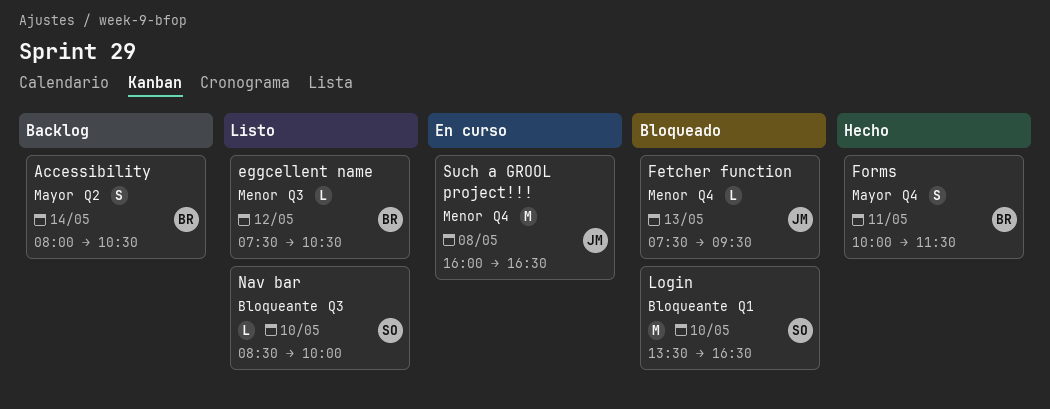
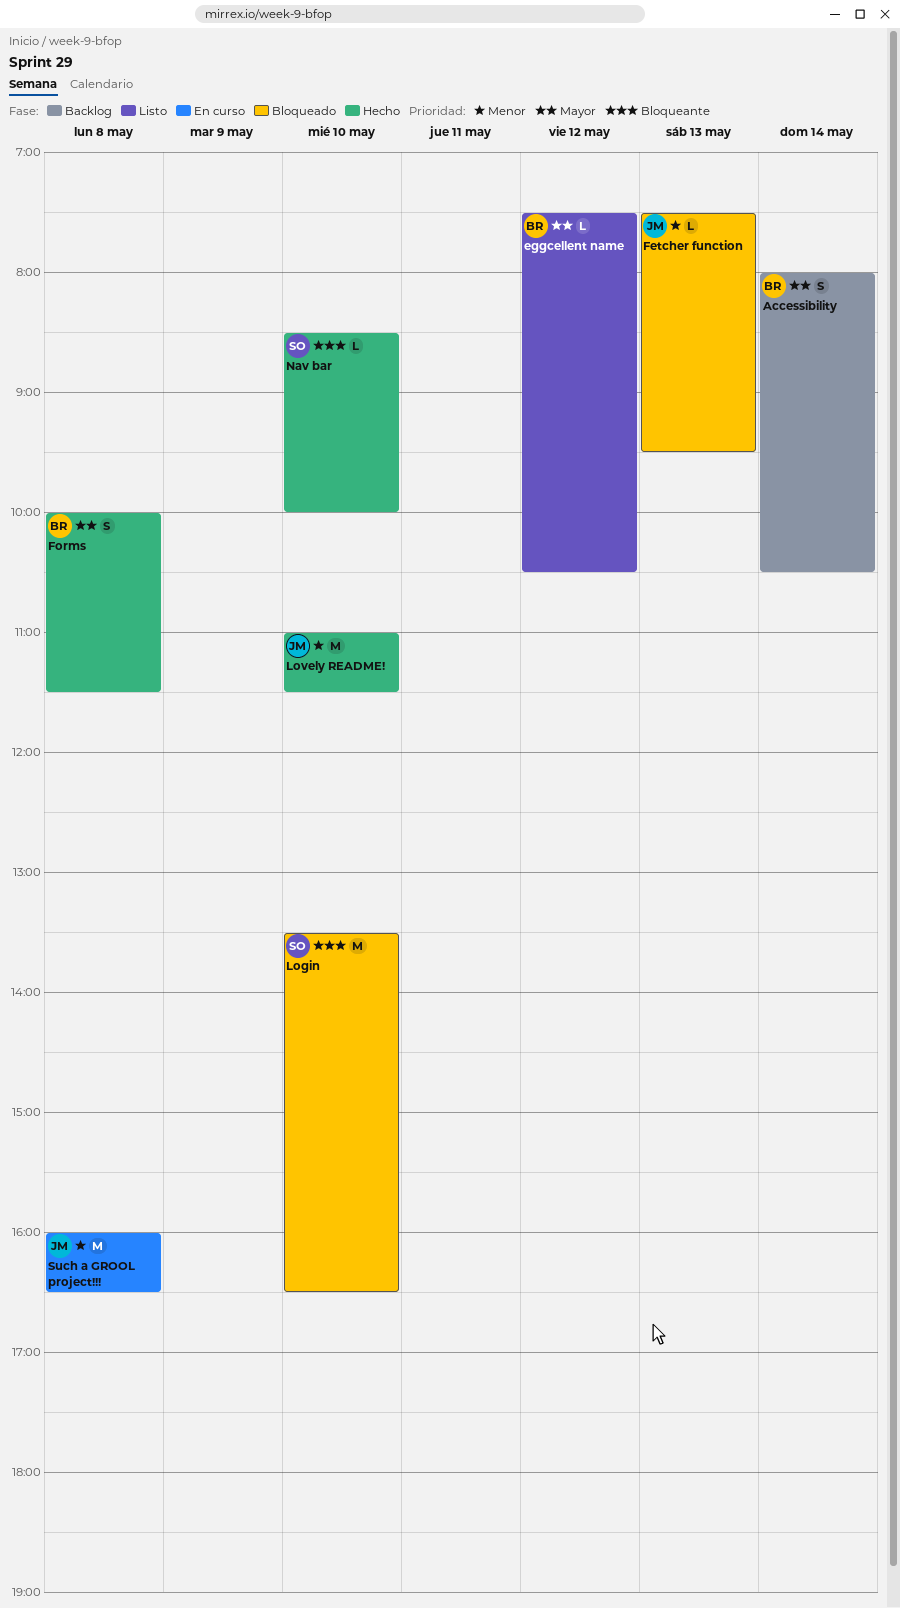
eggcellent name, priority: Menor -> Mayor
Forms, day: May 11 -> May 8
Lovely README!: none -> present
Nav bar, status: Listo -> Hecho

